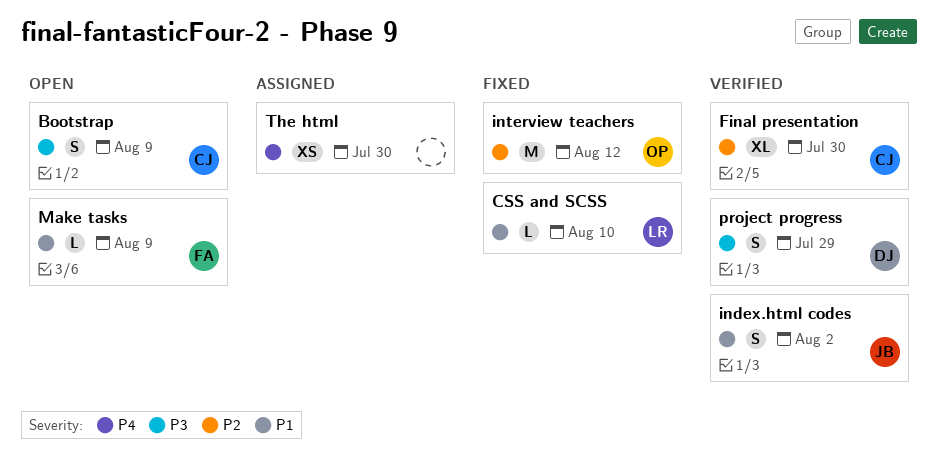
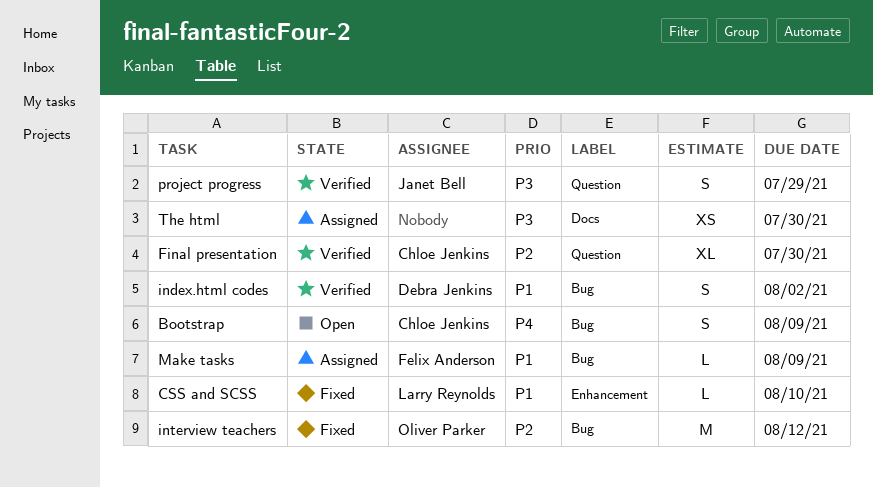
Bootstrap, priority: P3 -> P4
index.html codes, owner: Janet Bell -> Debra Jenkins
Make tasks, status: Open -> Assigned
project progress, owner: Debra Jenkins -> Janet Bell
The html, priority: P4 -> P3

